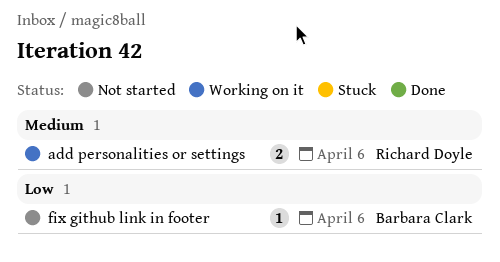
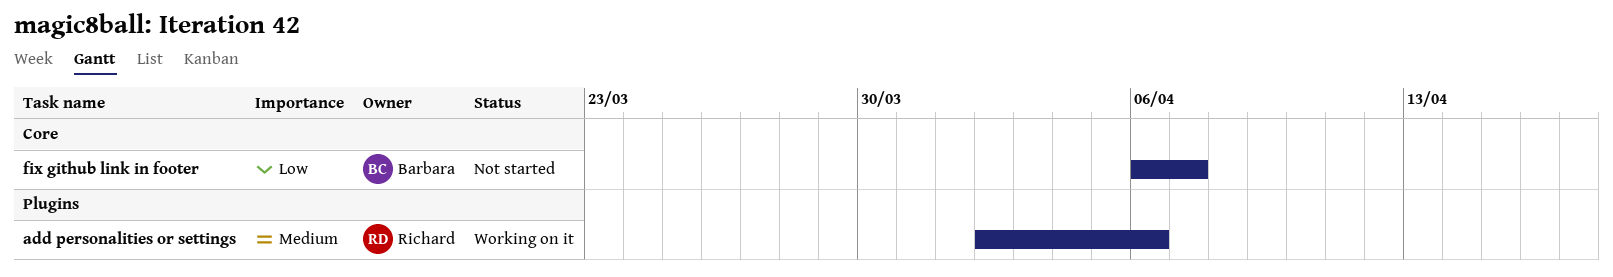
fix github link in footer, due: Apr 6 -> Apr 7

